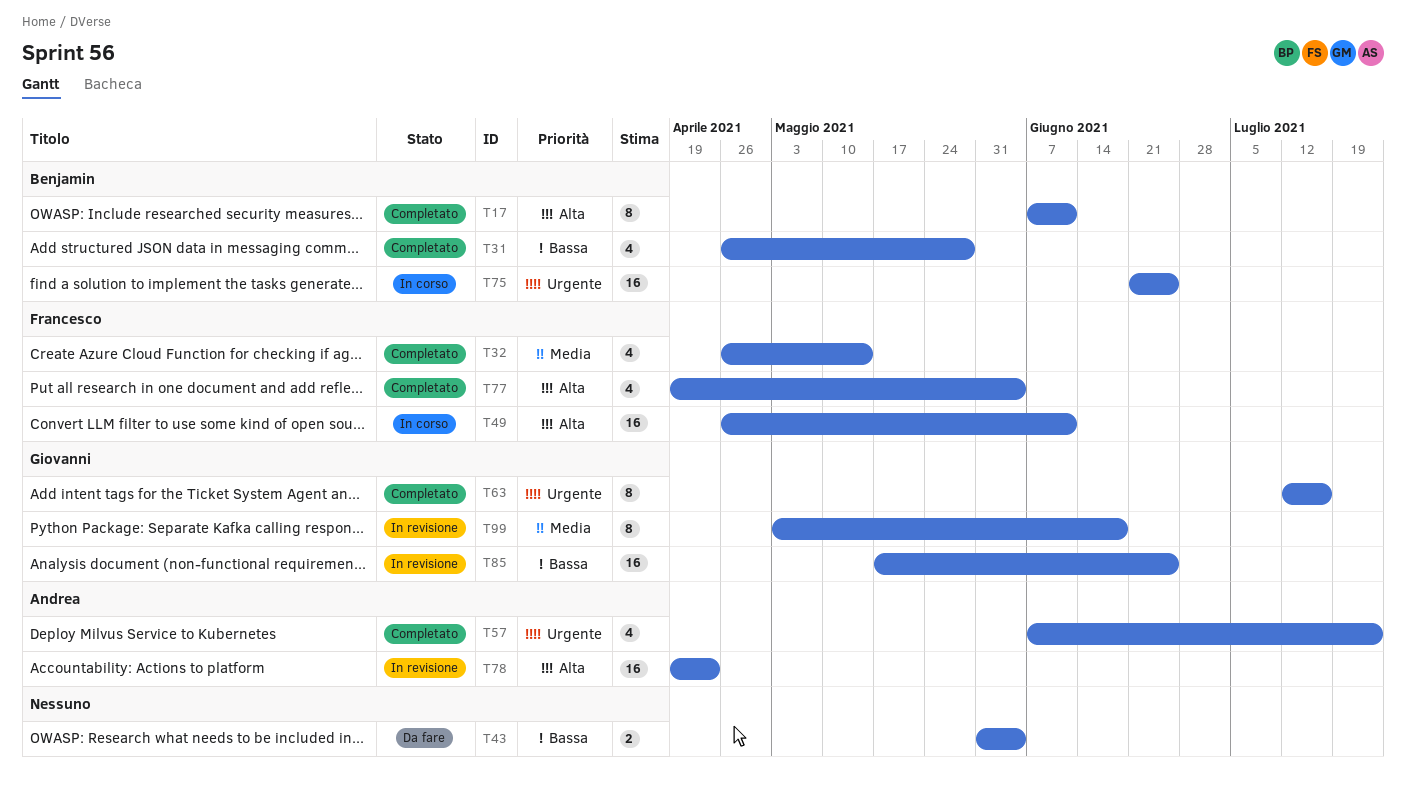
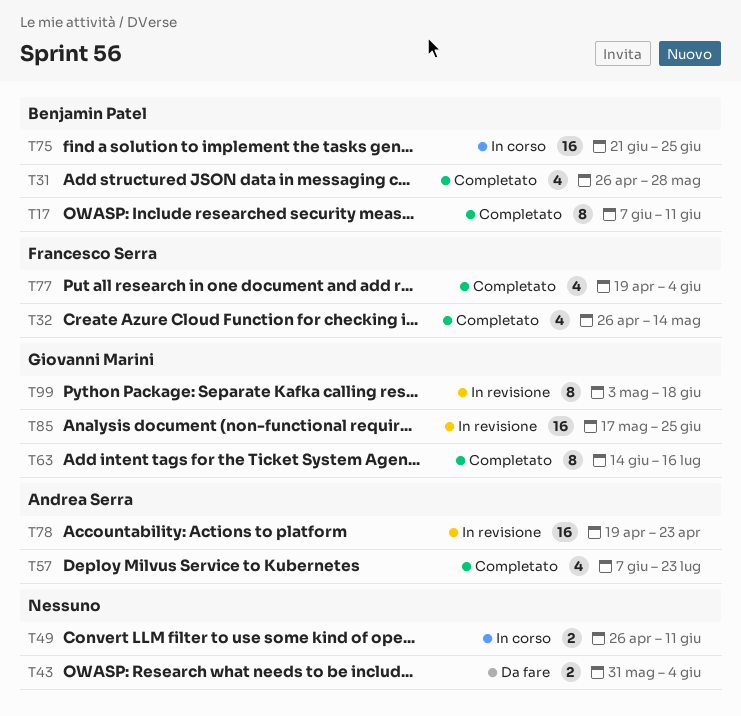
T49, owner: Francesco Serra -> none
T49, estimate: 16 -> 2
T63, start: Jul 12 -> Jun 14

